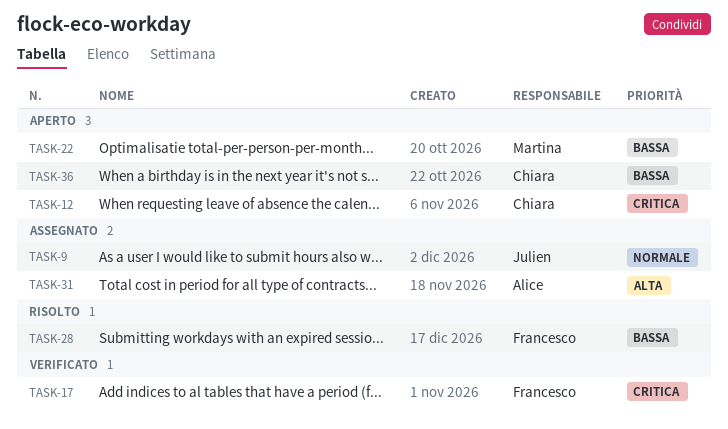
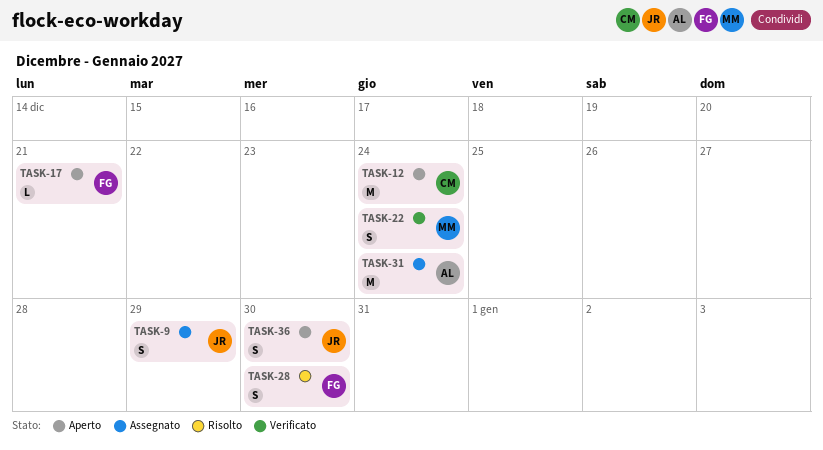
TASK-17, status: Verificato -> Aperto
TASK-22, status: Aperto -> Verificato
TASK-36, owner: Chiara -> Julien

